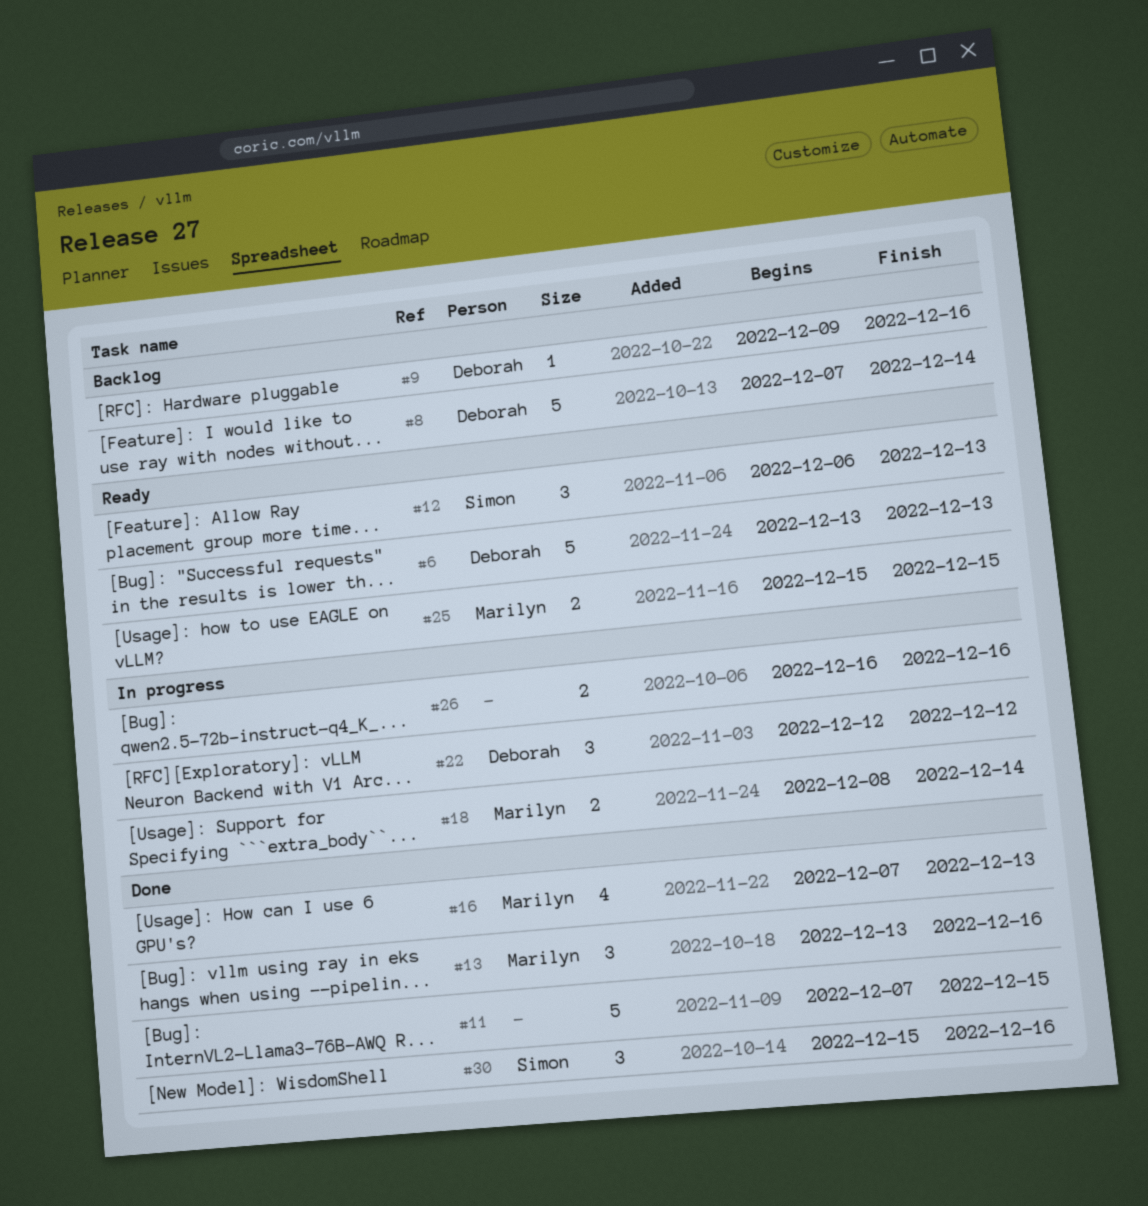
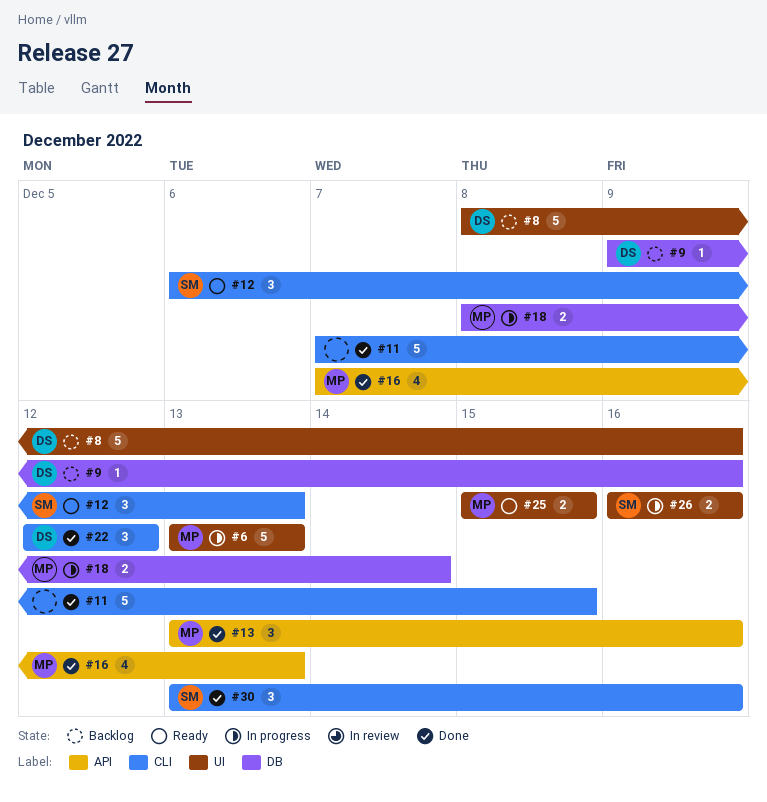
#6, status: Ready -> In progress
#6, owner: Deborah -> Marilyn
#8, start: Dec 7 -> Dec 8
#8, due: Dec 14 -> Dec 16
#22, status: In progress -> Done
#26, owner: none -> Simon
#30, start: Dec 15 -> Dec 13

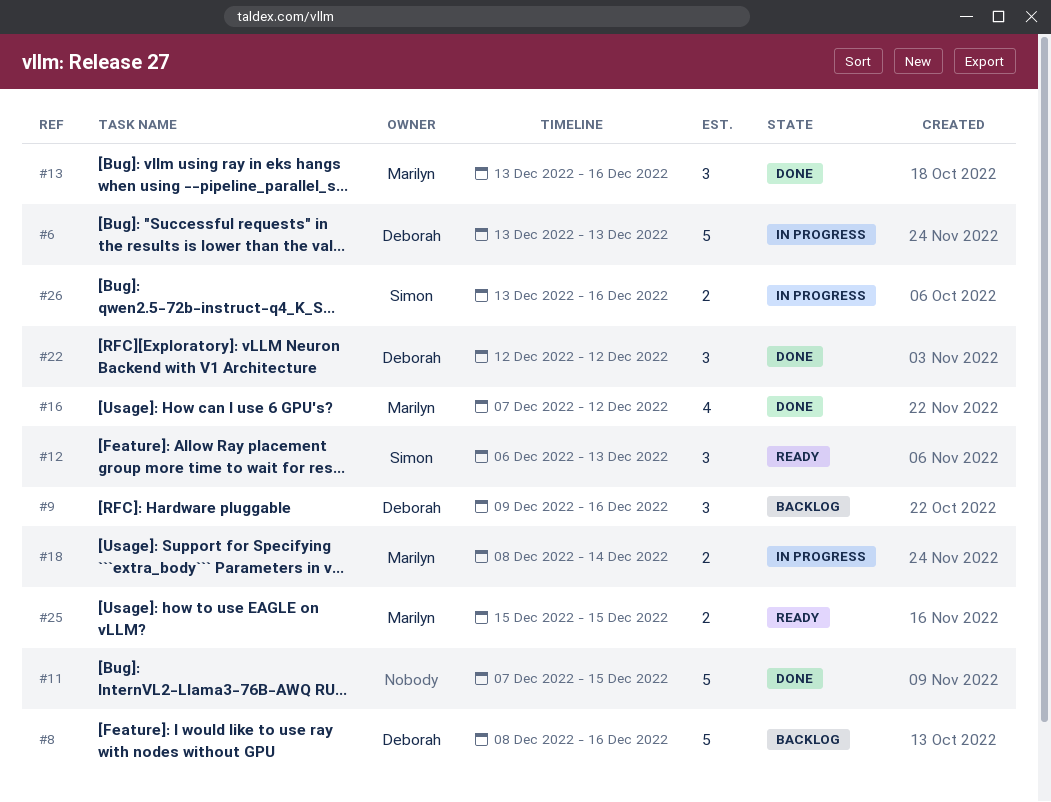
#6, owner: Marilyn -> Deborah
#9, estimate: 1 -> 3
#16, due: Dec 13 -> Dec 12
#26, start: Dec 16 -> Dec 13
#30: present -> none

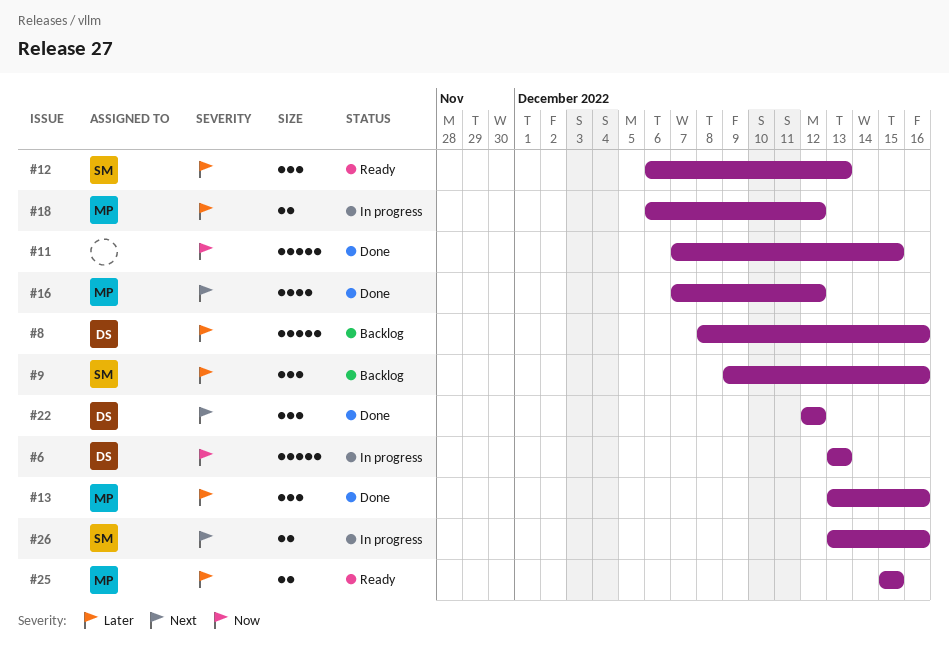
#9, owner: Deborah -> Simon
#18, start: Dec 8 -> Dec 6
#18, due: Dec 14 -> Dec 12

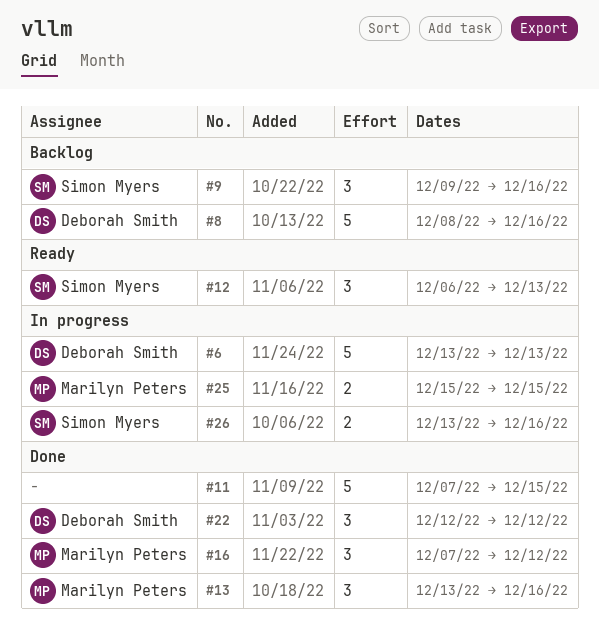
#16, estimate: 4 -> 3
#18: present -> none
#25, status: Ready -> In progress

